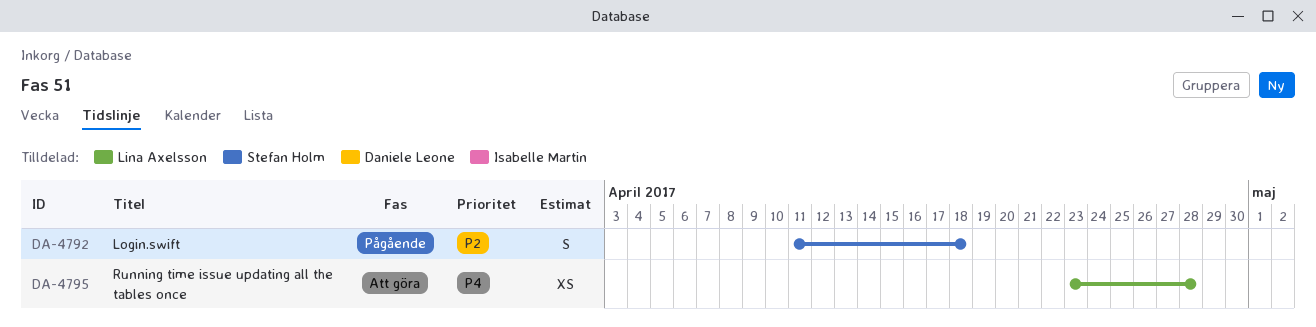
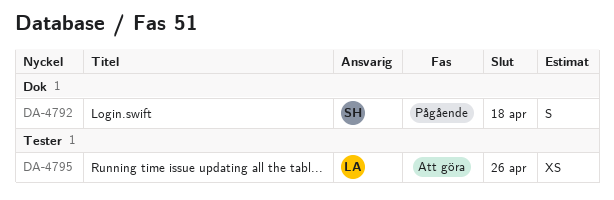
DA-4795, due: Apr 28 -> Apr 26

